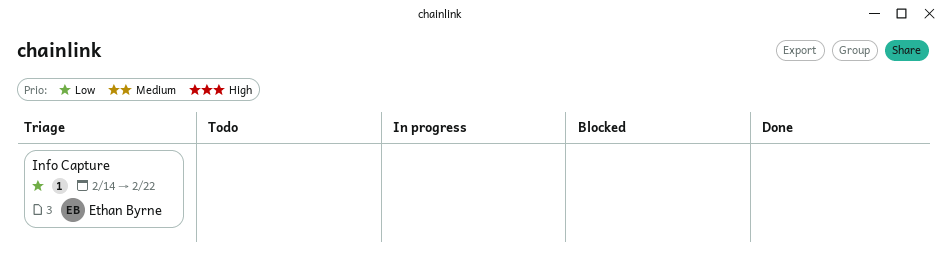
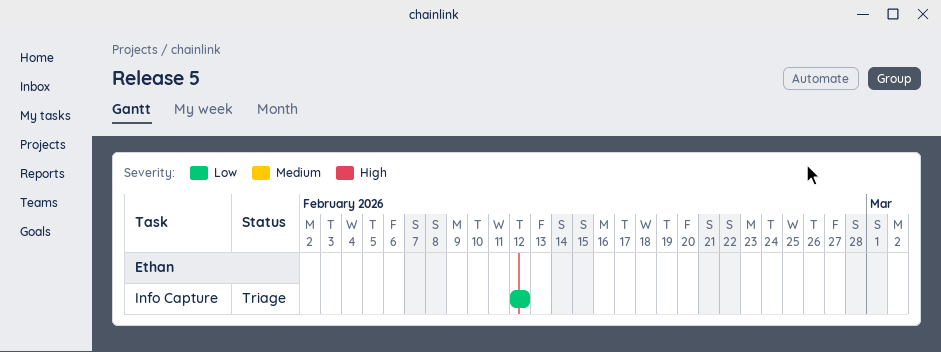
Info Capture, start: Feb 14 -> Feb 12
Info Capture, due: Feb 22 -> Feb 12

